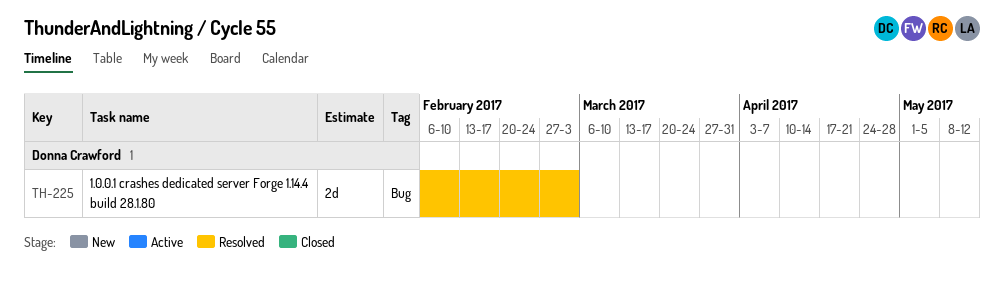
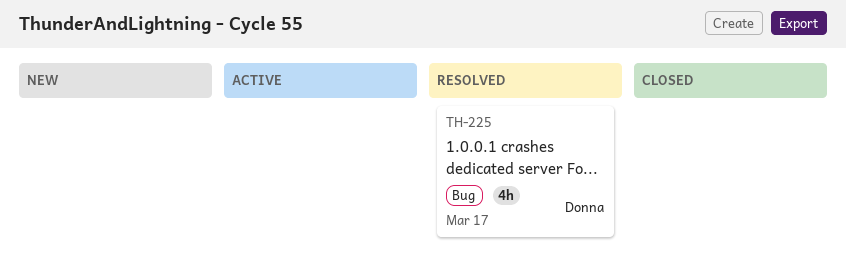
TH-225, estimate: 2d -> 4h
TH-225, due: Mar 3 -> Mar 17

